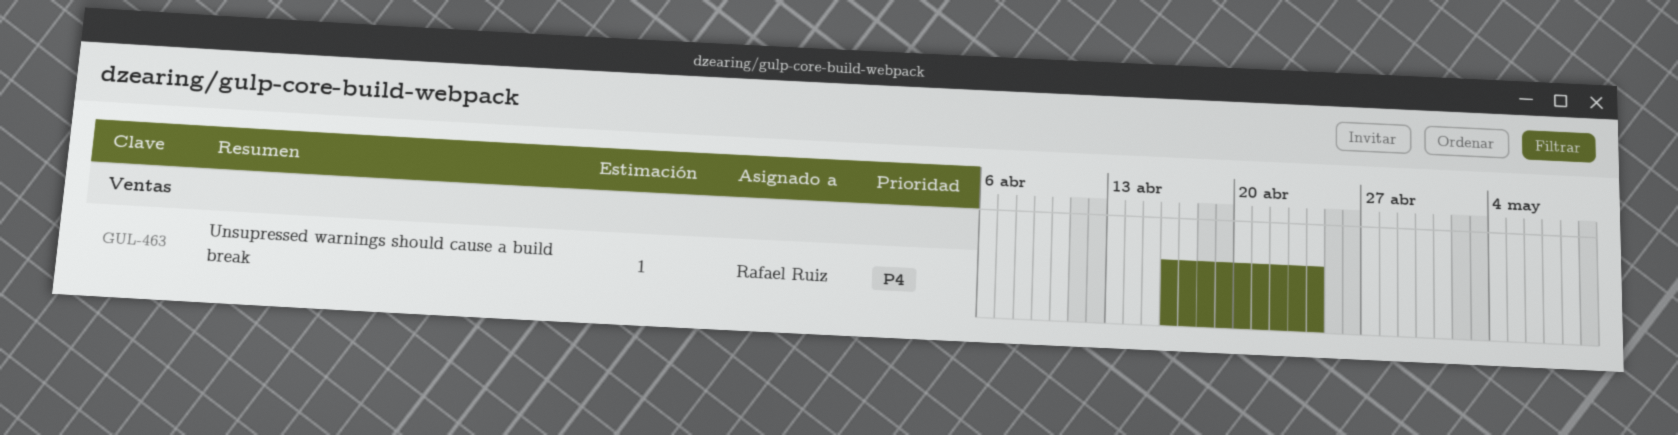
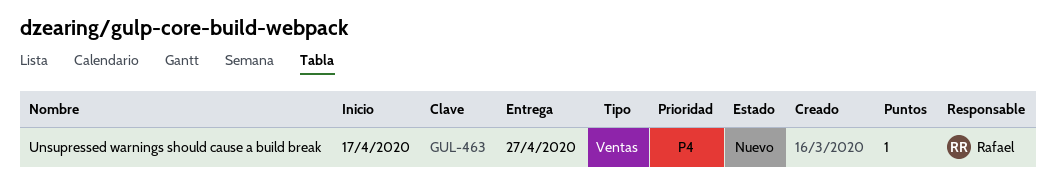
GUL-463, start: Apr 16 -> Apr 17
GUL-463, due: Apr 24 -> Apr 27

